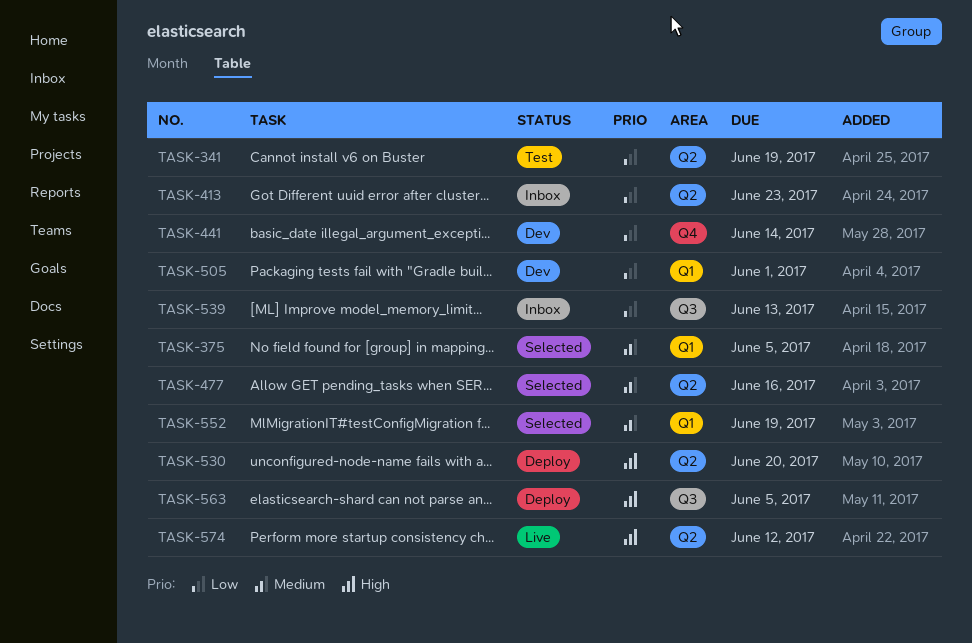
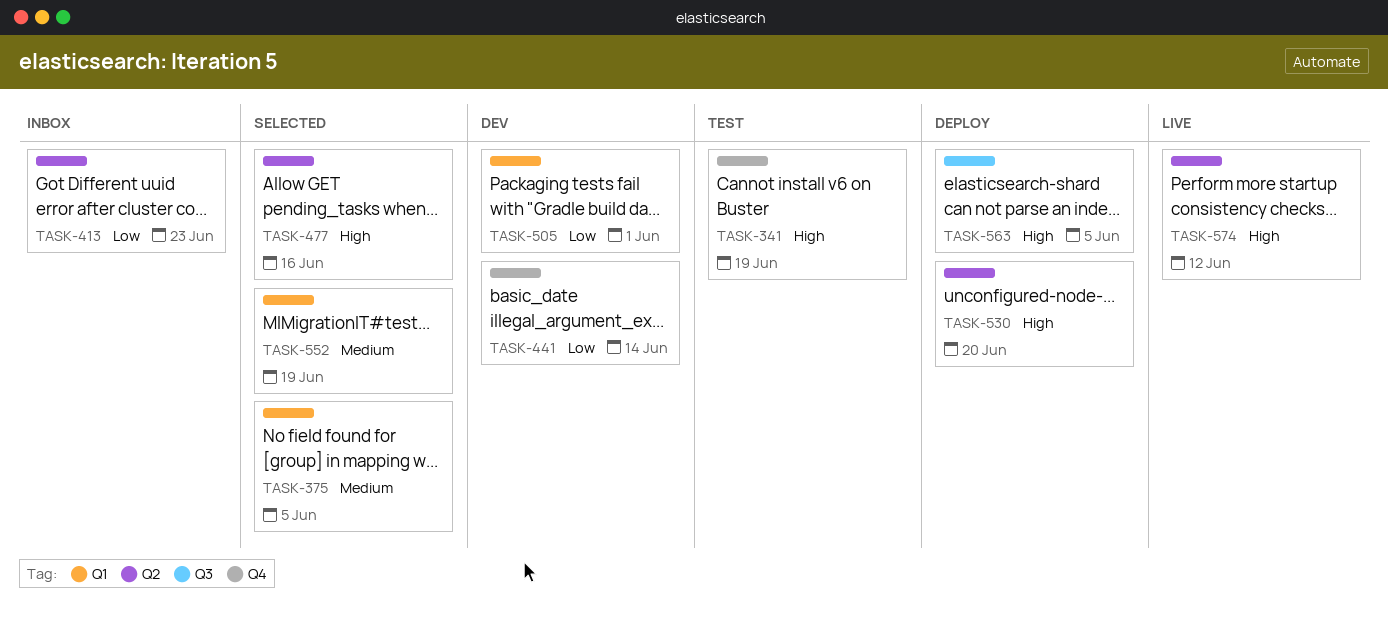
TASK-341, priority: Low -> High
TASK-341, label: Q2 -> Q4
TASK-477, priority: Medium -> High
TASK-539: present -> none

